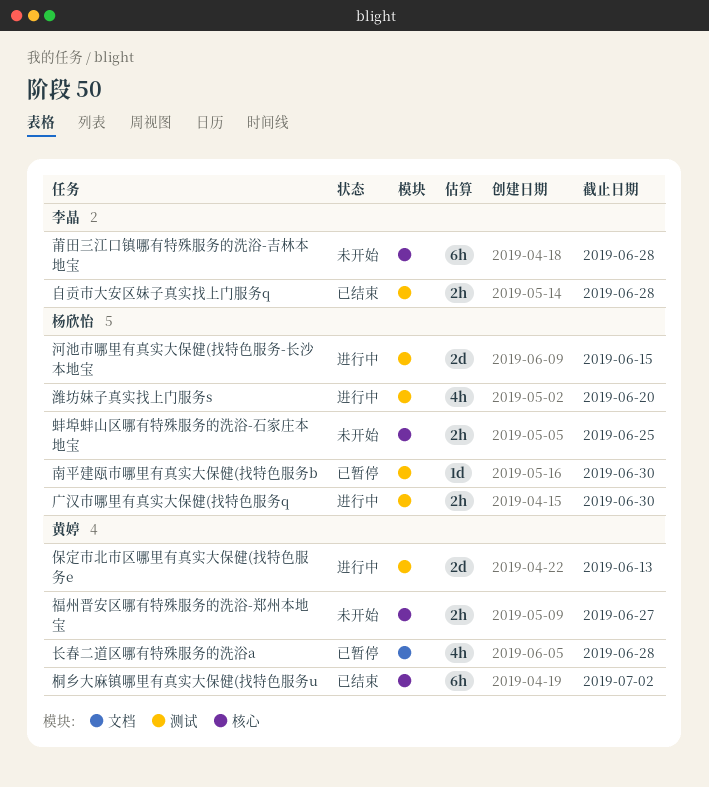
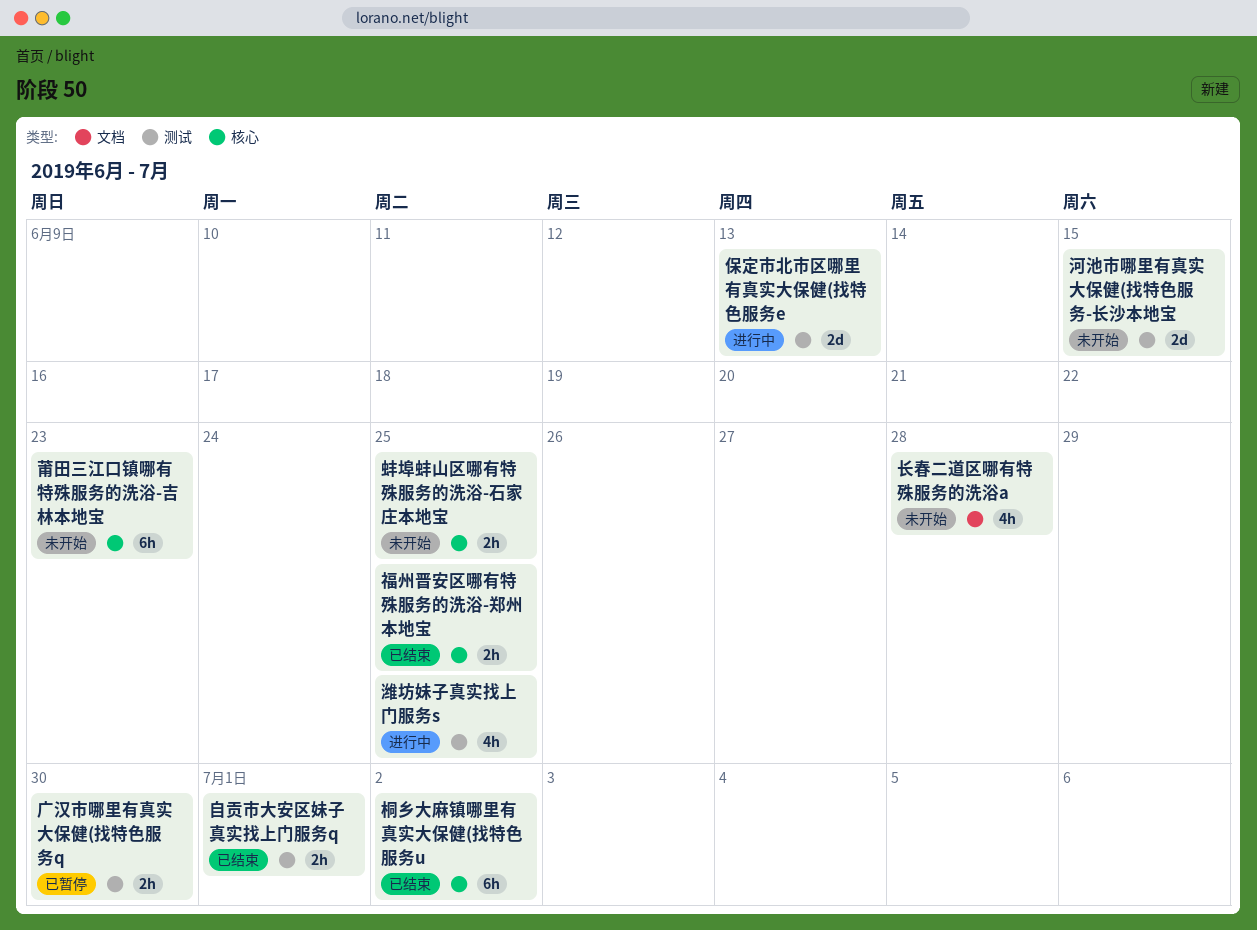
南平建瓯市哪里有真实大保健(找特色服务b: present -> none
广汉市哪里有真实大保健(找特色服务q, status: 进行中 -> 已暂停
河池市哪里有真实大保健(找特色服务-长沙本地宝, status: 进行中 -> 未开始
潍坊妹子真实找上门服务s, due: Jun 20 -> Jun 25
福州晋安区哪有特殊服务的洗浴-郑州本地宝, status: 未开始 -> 已结束
福州晋安区哪有特殊服务的洗浴-郑州本地宝, due: Jun 27 -> Jun 25
自贡市大安区妹子真实找上门服务q, due: Jun 28 -> Jul 1
莆田三江口镇哪有特殊服务的洗浴-吉林本地宝, due: Jun 28 -> Jun 23
长春二道区哪有特殊服务的洗浴a, status: 已暂停 -> 未开始

